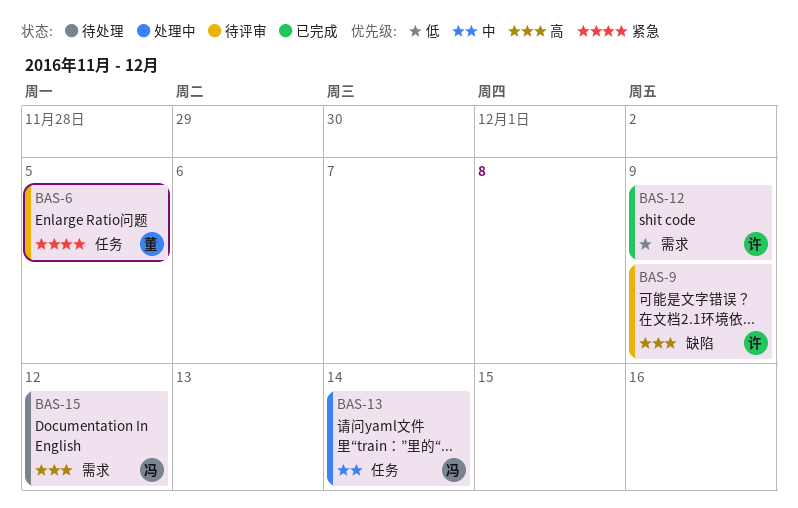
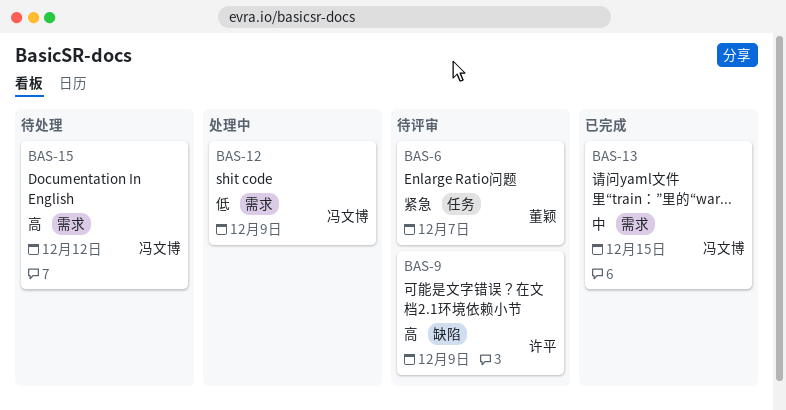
BAS-6, due: Dec 5 -> Dec 7
BAS-12, status: 已完成 -> 处理中
BAS-12, owner: 许平 -> 冯文博
BAS-13, status: 处理中 -> 已完成
BAS-13, label: 任务 -> 需求
BAS-13, due: Dec 14 -> Dec 15

